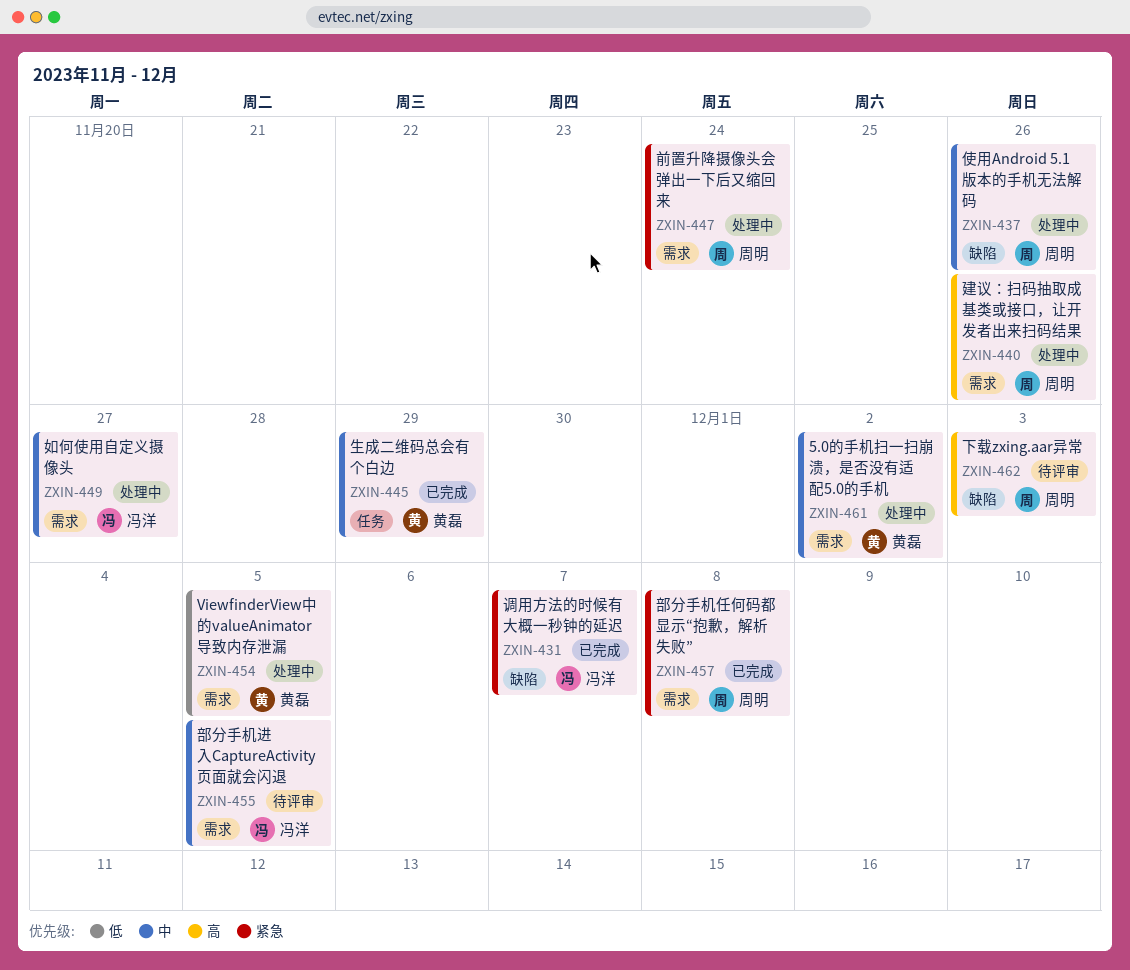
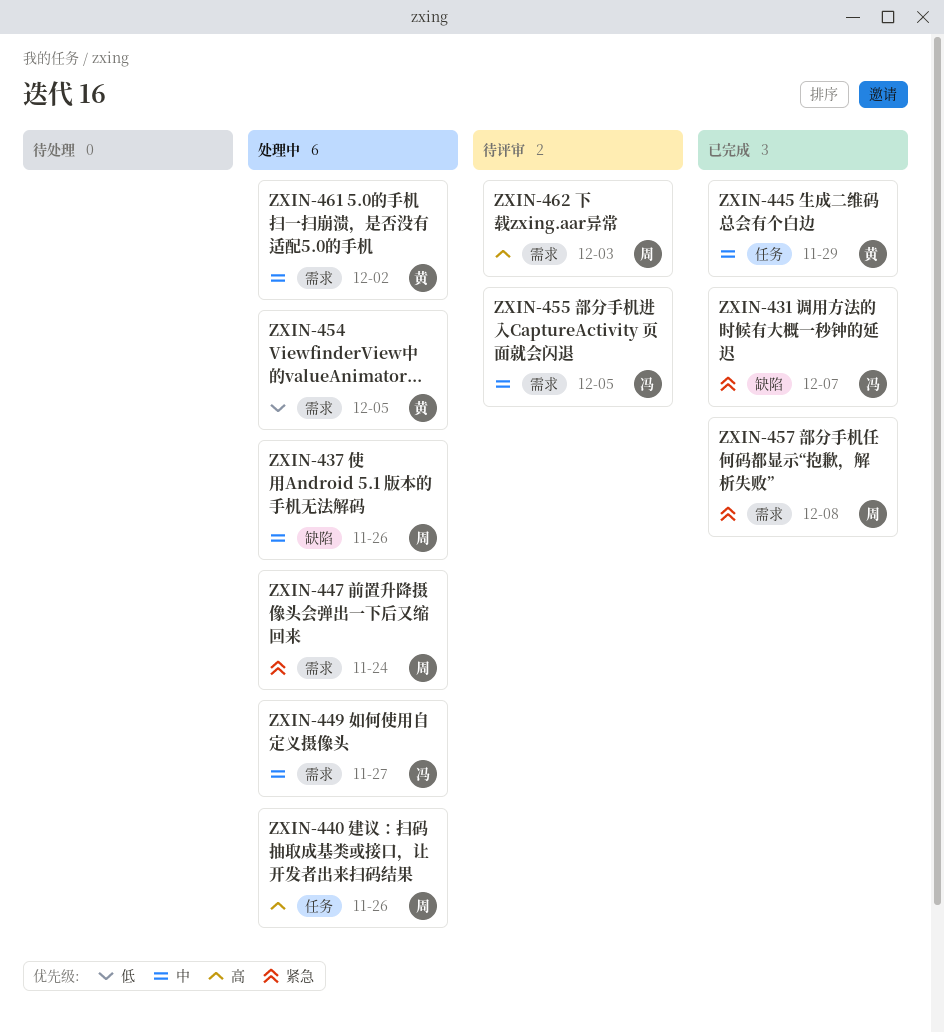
ZXIN-440, label: 需求 -> 任务
ZXIN-462, label: 缺陷 -> 需求

